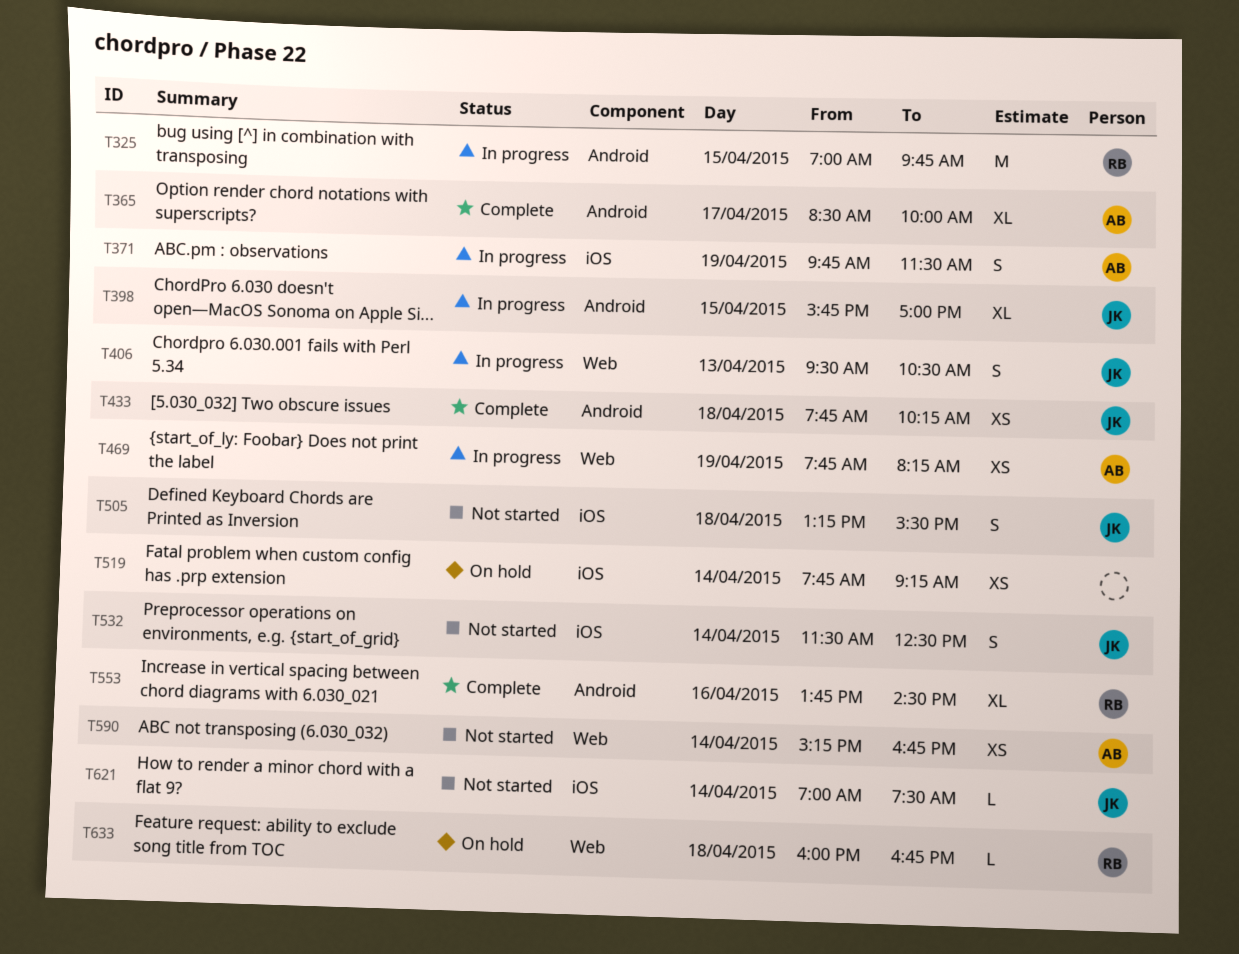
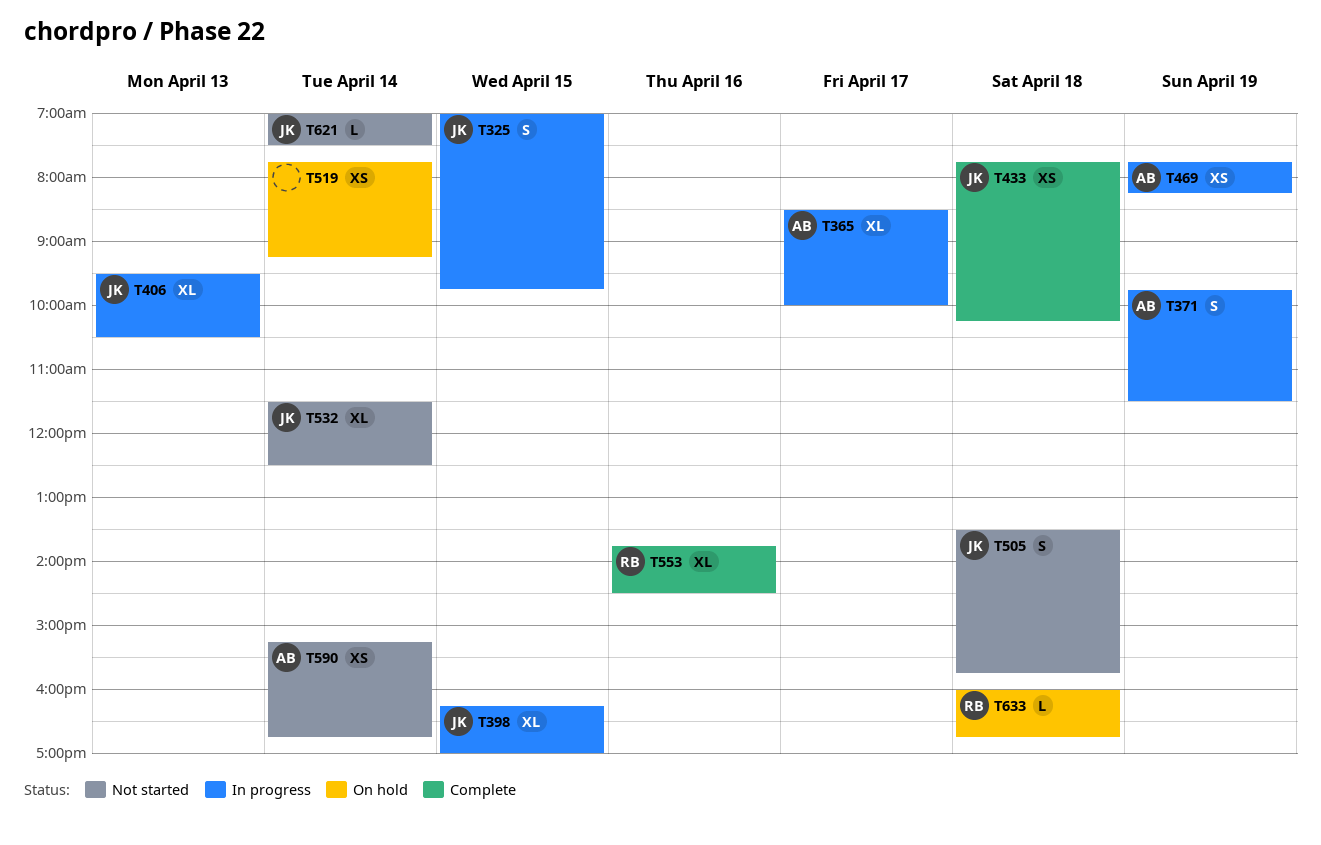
T325, owner: RB -> JK
T325, estimate: M -> S
T365, status: Complete -> In progress
T398, begins: 15:45 -> 16:15
T406, estimate: S -> XL
T505, begins: 13:15 -> 13:30
T505, ends: 15:30 -> 15:45
T532, estimate: S -> XL

